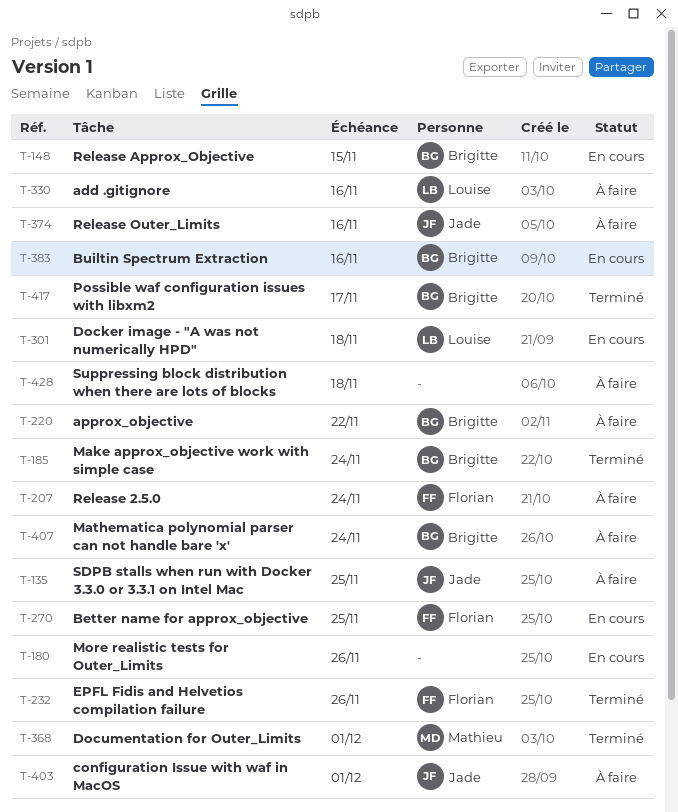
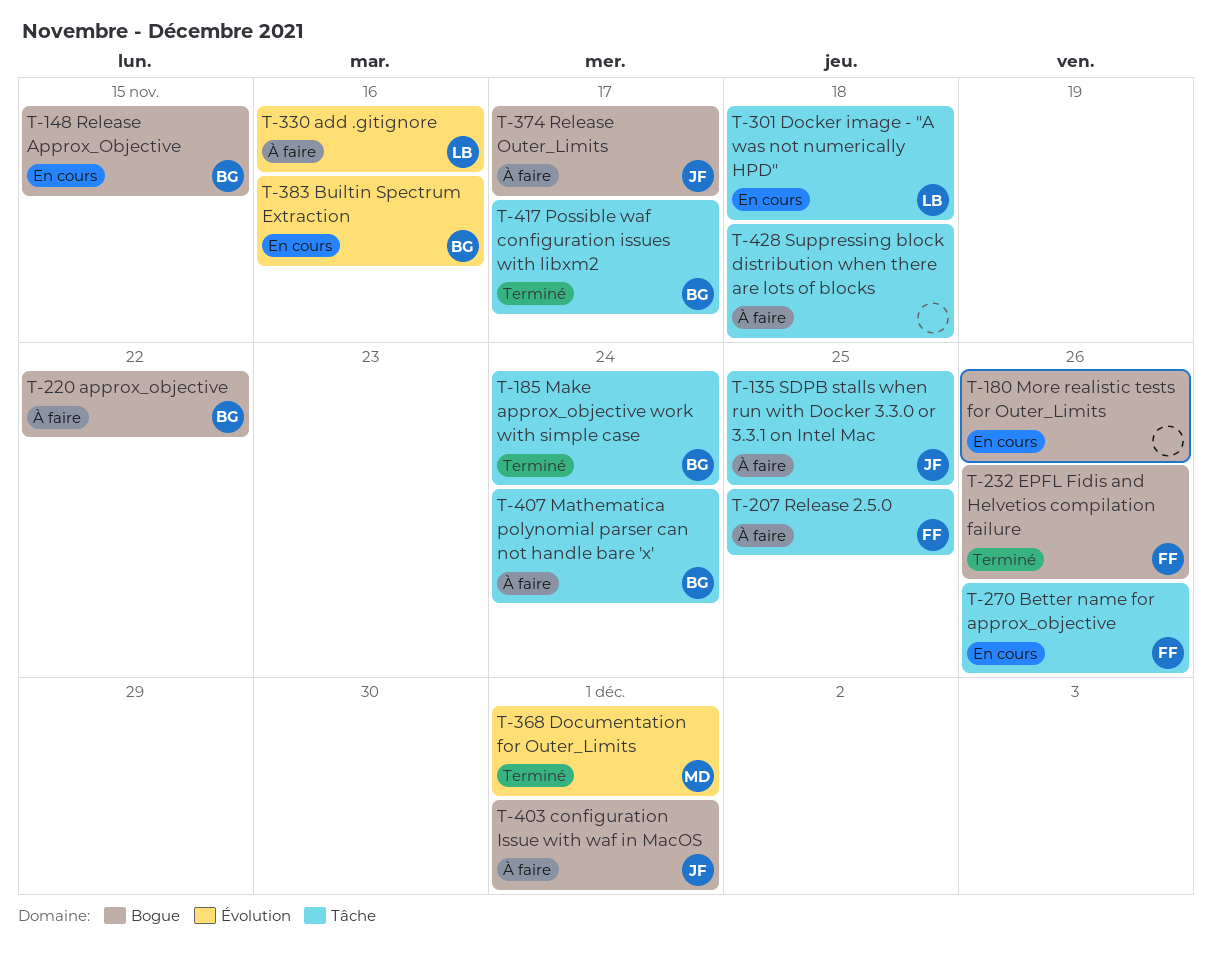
T-207, due: Nov 24 -> Nov 25
T-270, due: Nov 25 -> Nov 26
T-374, due: Nov 16 -> Nov 17

